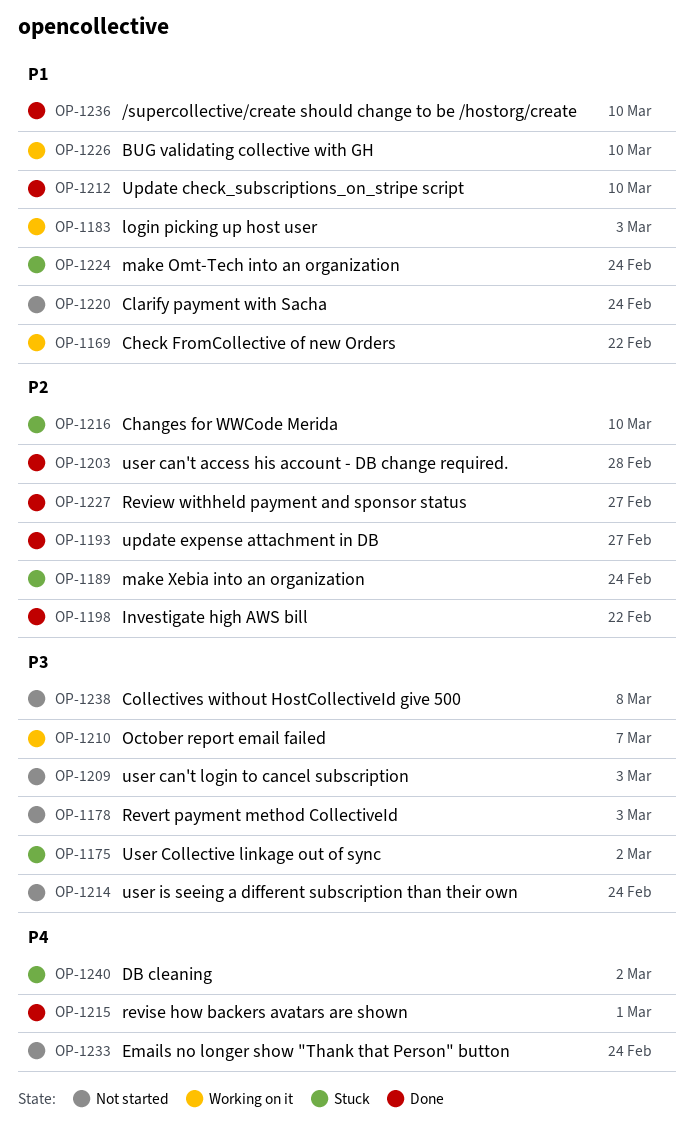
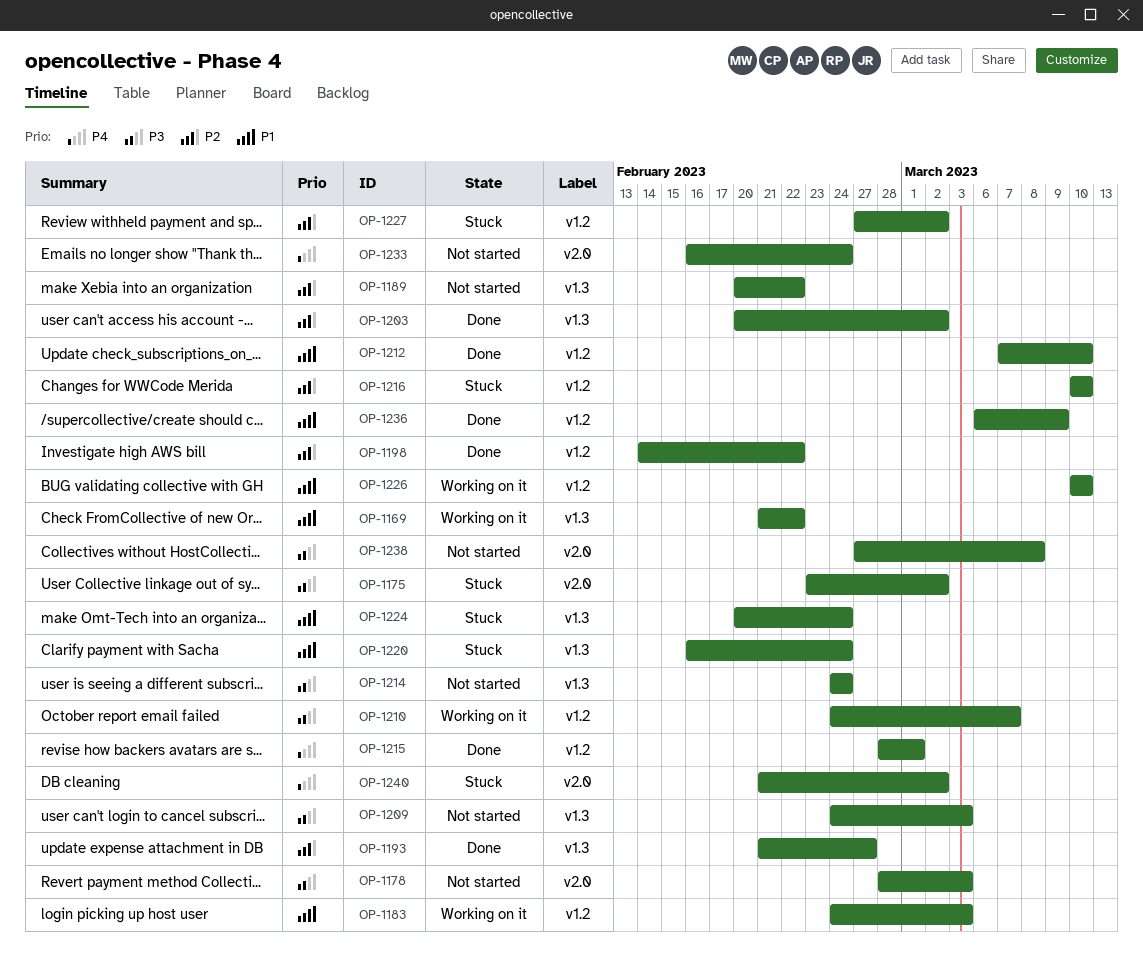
OP-1189, status: Stuck -> Not started
OP-1189, due: Feb 24 -> Feb 22
OP-1203, due: Feb 28 -> Mar 2
OP-1220, status: Not started -> Stuck
OP-1227, status: Done -> Stuck
OP-1227, due: Feb 27 -> Mar 2
OP-1236, due: Mar 10 -> Mar 9

